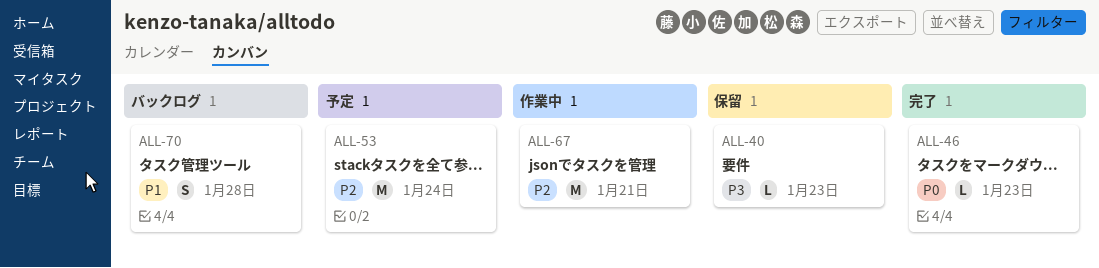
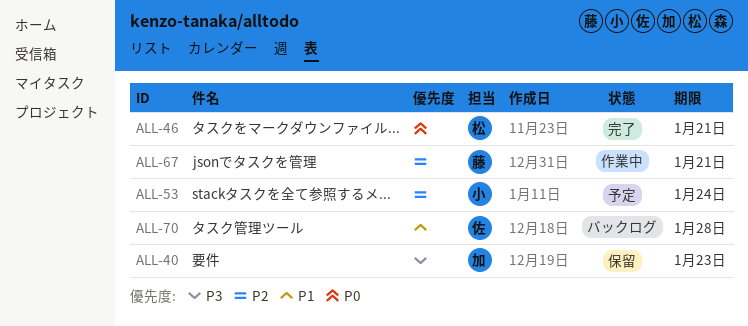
ALL-46, due: Jan 23 -> Jan 21

